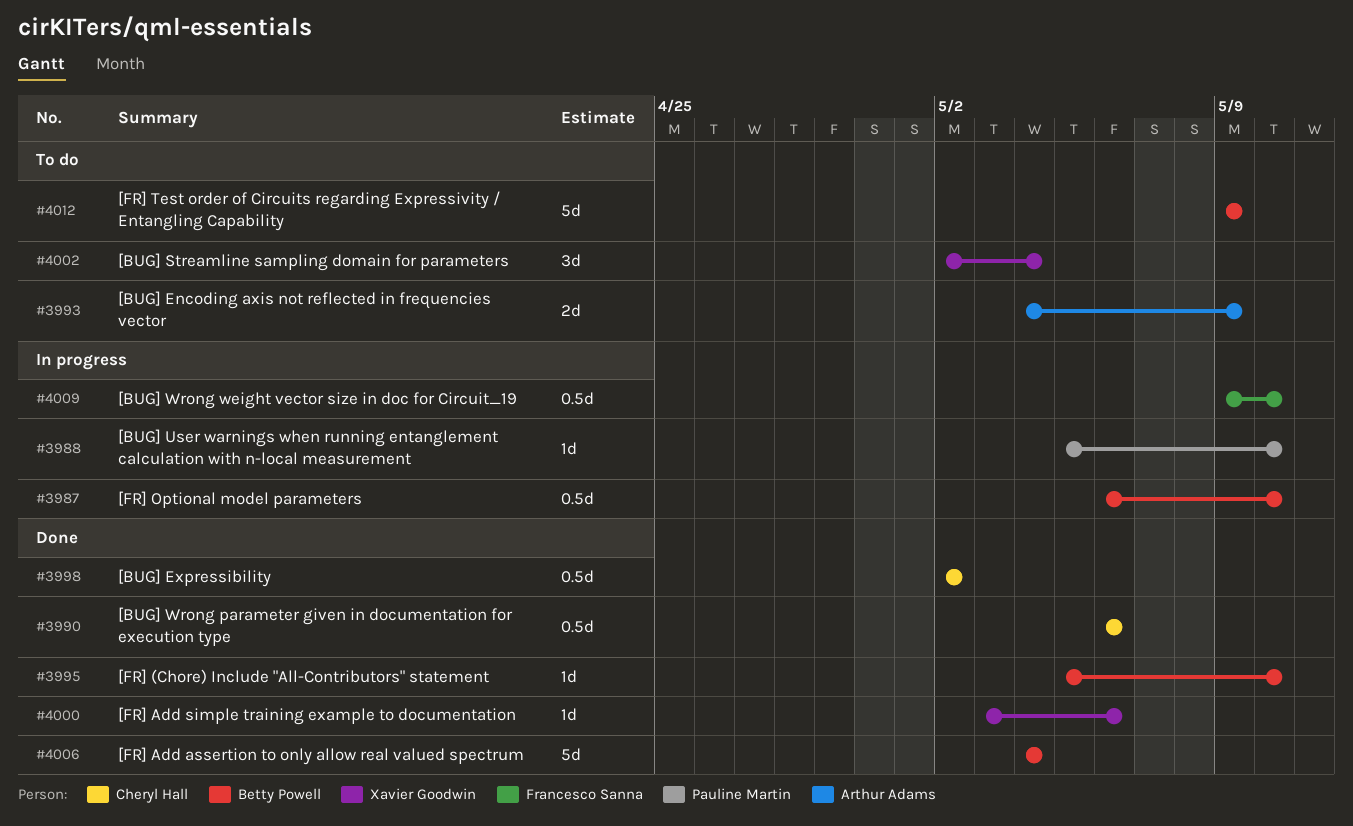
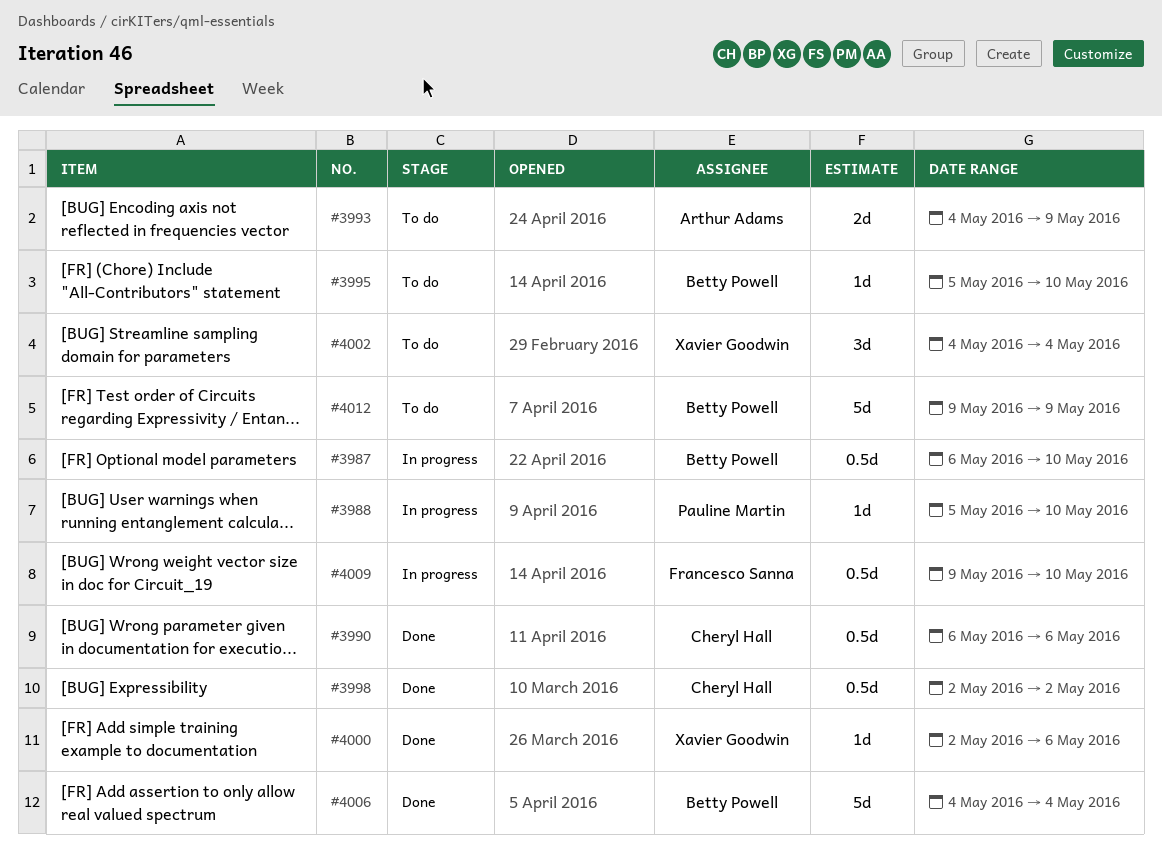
#3995, status: Done -> To do
#4000, start: May 3 -> May 2
#4002, start: May 2 -> May 4

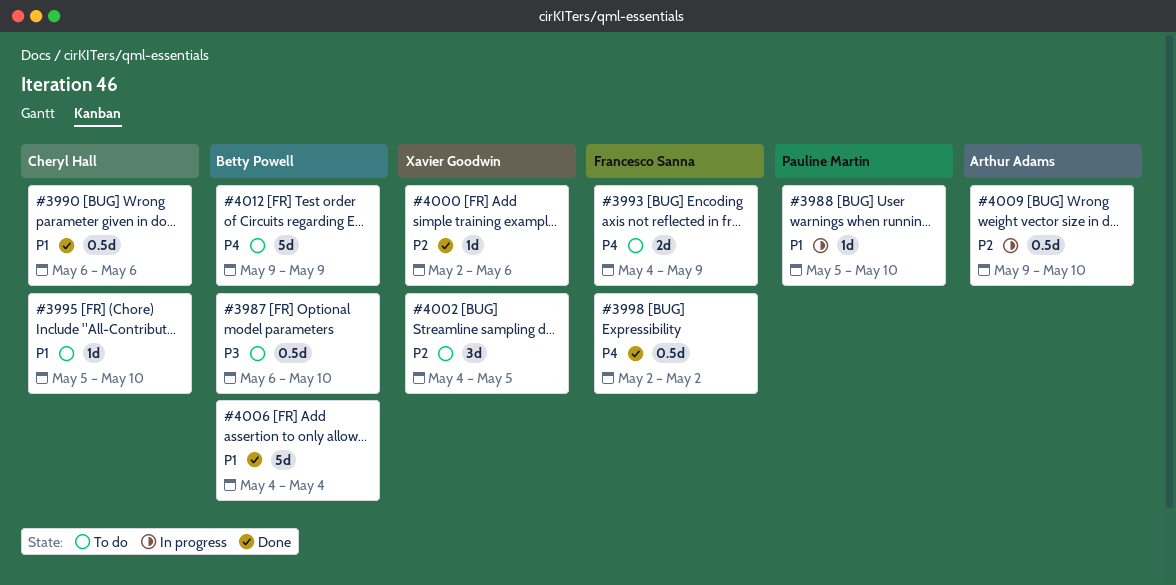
#3987, status: In progress -> To do
#3993, owner: Arthur Adams -> Francesco Sanna
#3995, owner: Betty Powell -> Cheryl Hall
#3998, owner: Cheryl Hall -> Francesco Sanna
#4002, due: May 4 -> May 5
#4009, owner: Francesco Sanna -> Arthur Adams

